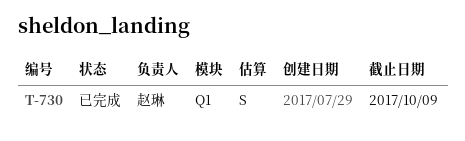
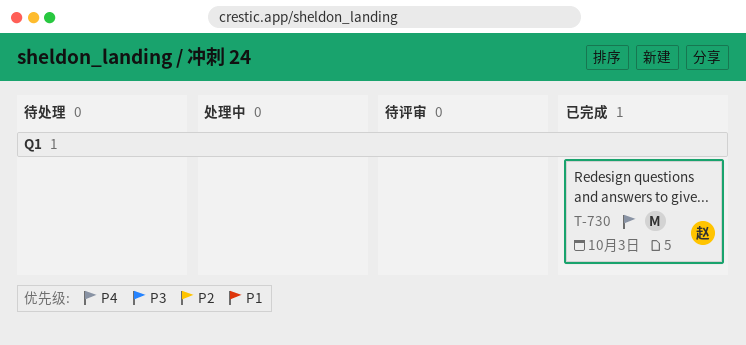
T-730, estimate: S -> M
T-730, due: Oct 9 -> Oct 3

